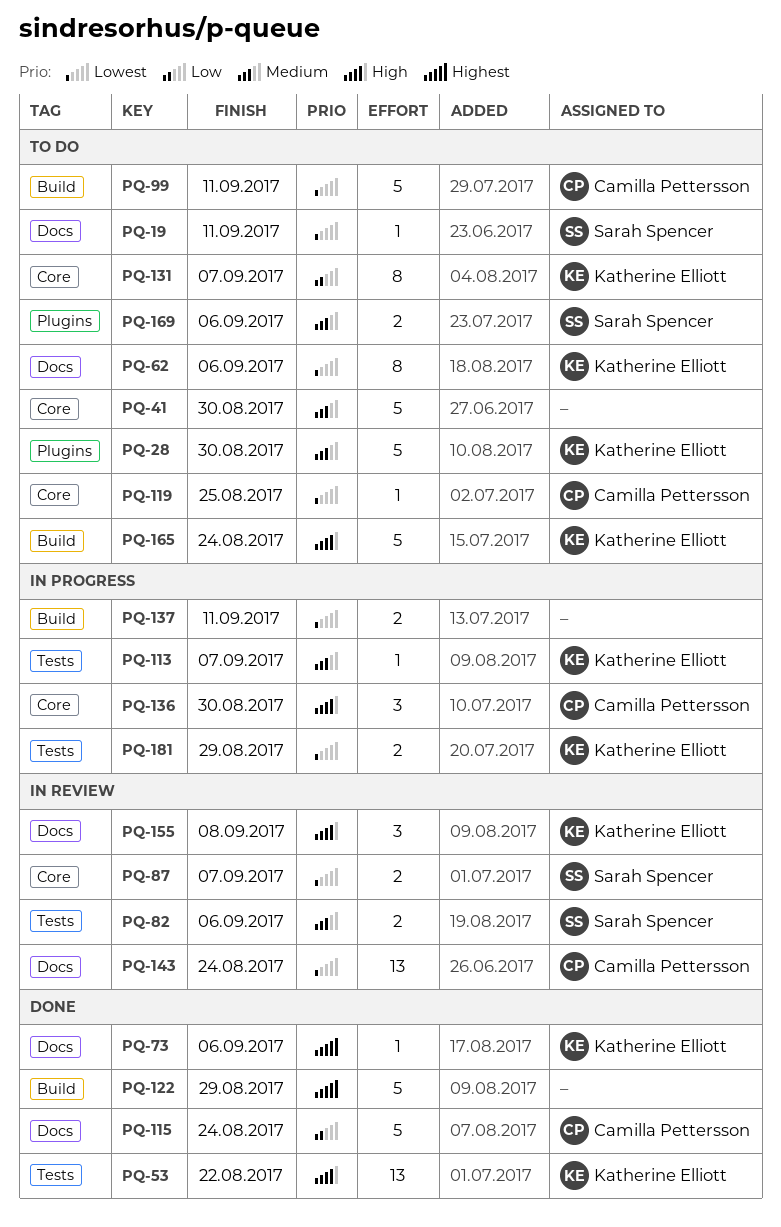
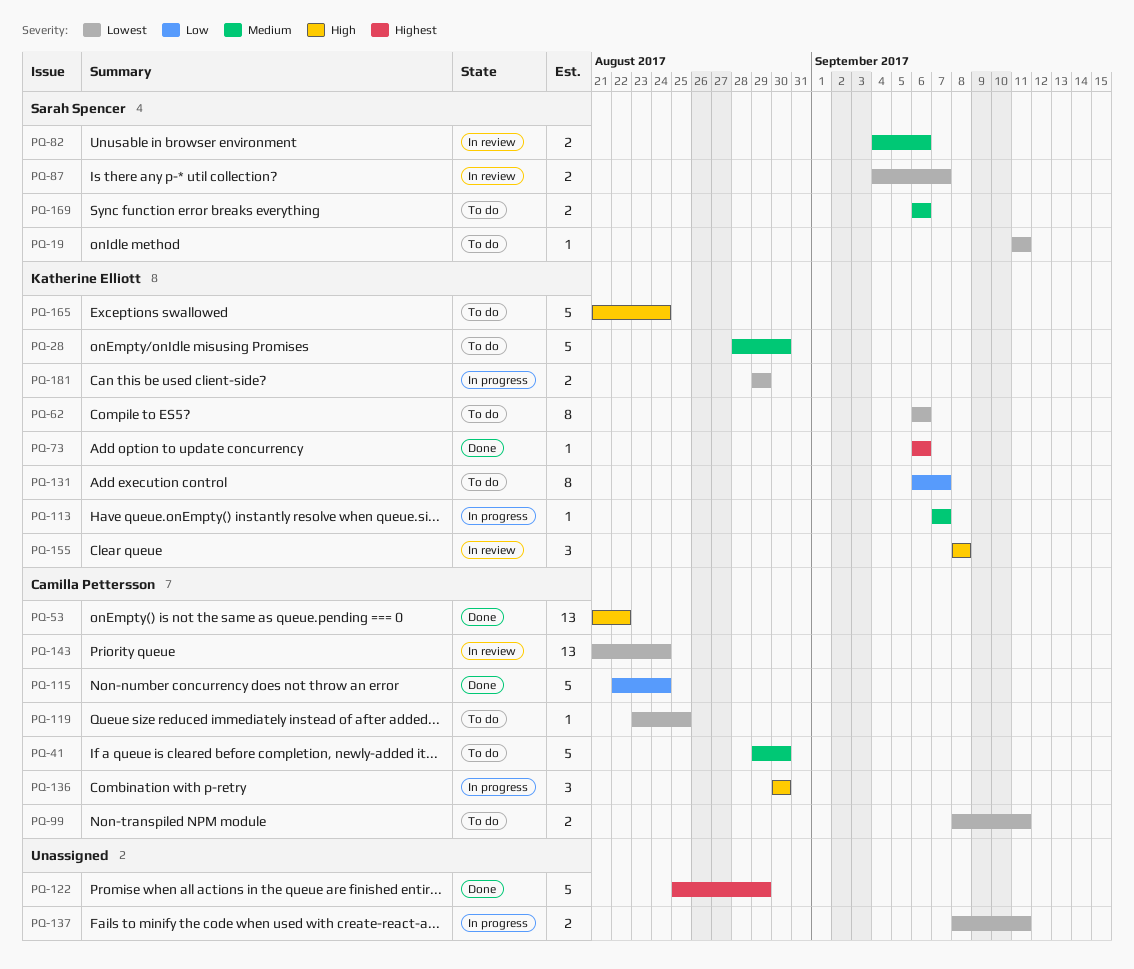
PQ-41, owner: none -> Camilla Pettersson
PQ-53, owner: Katherine Elliott -> Camilla Pettersson
PQ-99, estimate: 5 -> 2

